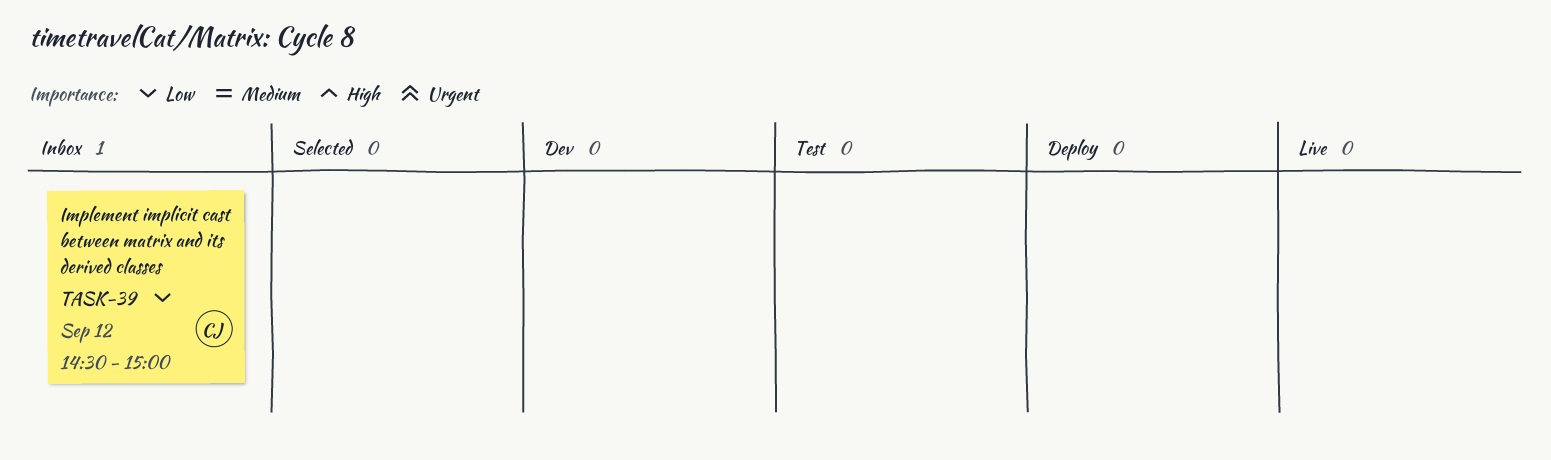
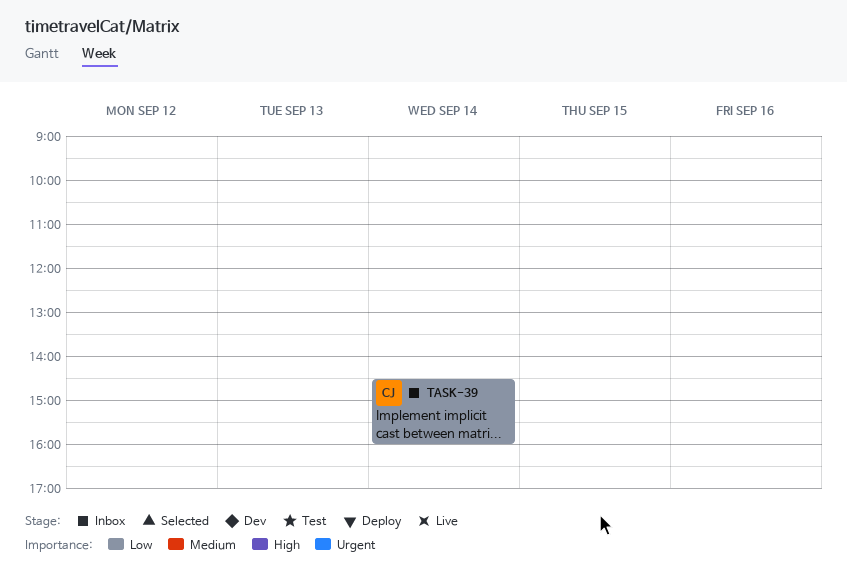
TASK-39, day: Sep 12 -> Sep 14
TASK-39, ends: 15:00 -> 16:00

